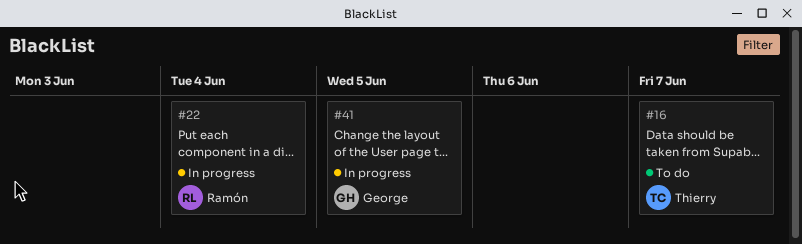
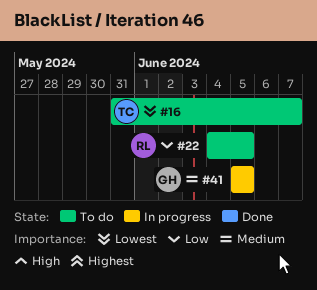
#22, status: In progress -> To do
#22, due: Jun 4 -> Jun 5

